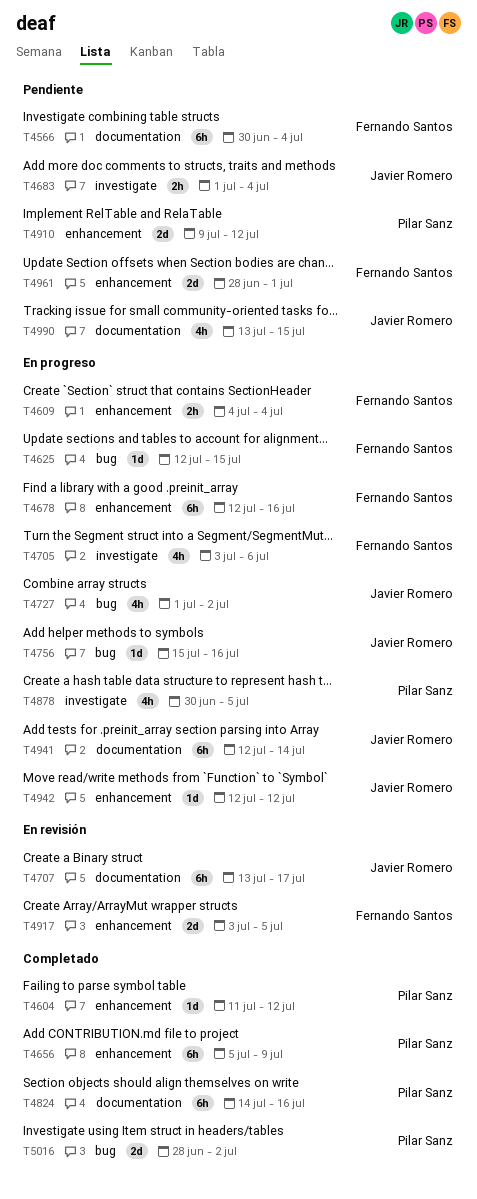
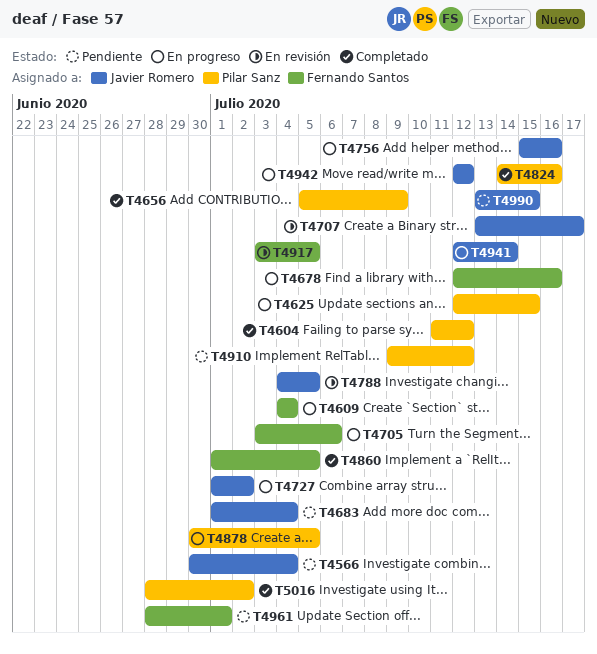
T4566, owner: Fernando Santos -> Javier Romero
T4625, owner: Fernando Santos -> Pilar Sanz
T4788: none -> present
T4860: none -> present

